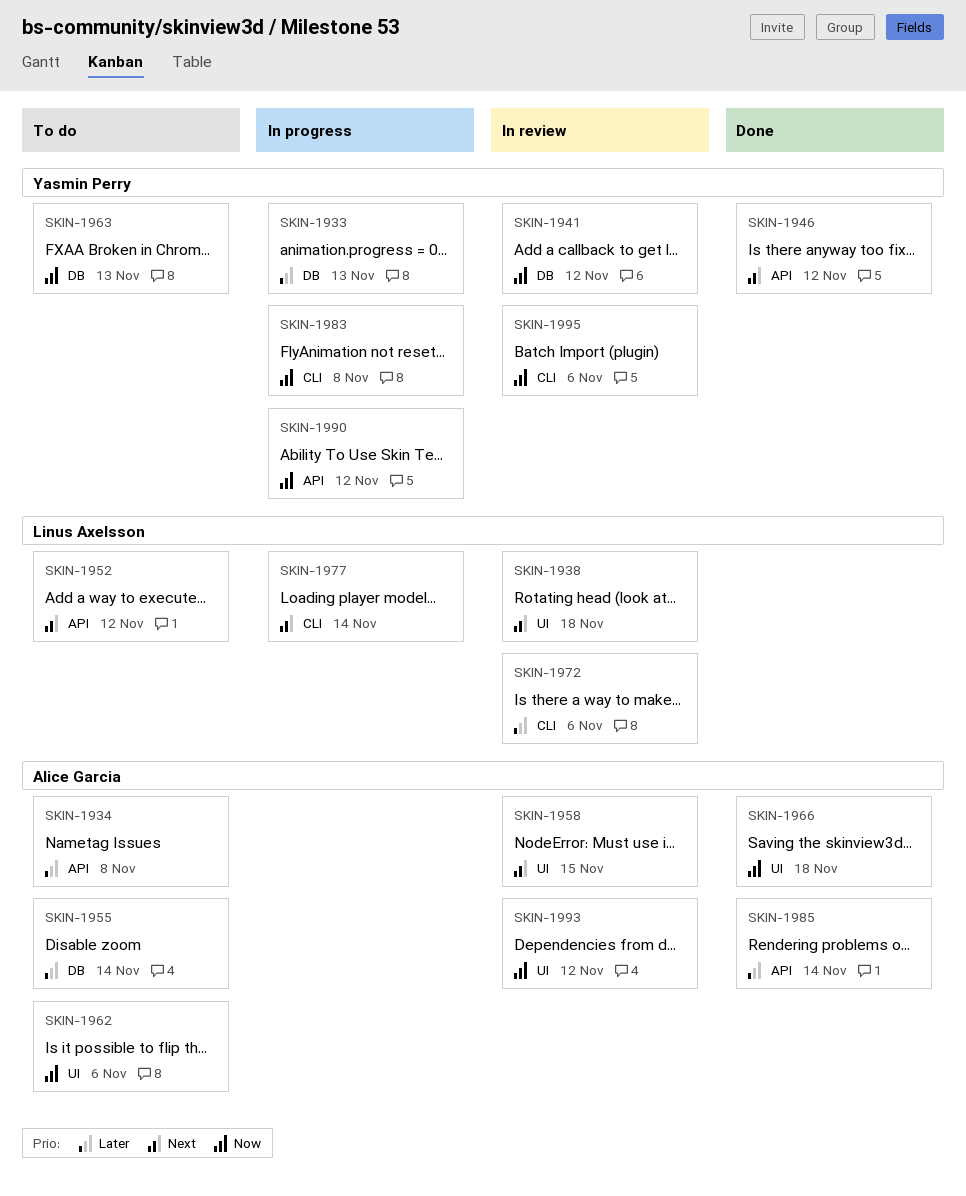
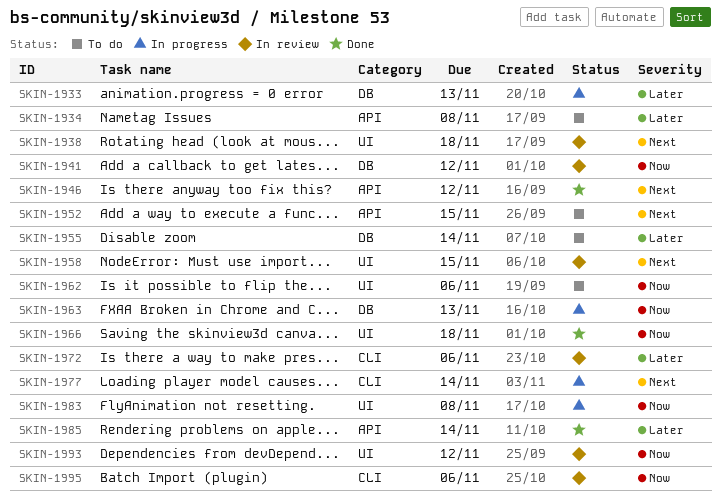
SKIN-1952, due: Nov 12 -> Nov 15
SKIN-1963, status: To do -> In progress
SKIN-1983, label: CLI -> UI
SKIN-1990: present -> none

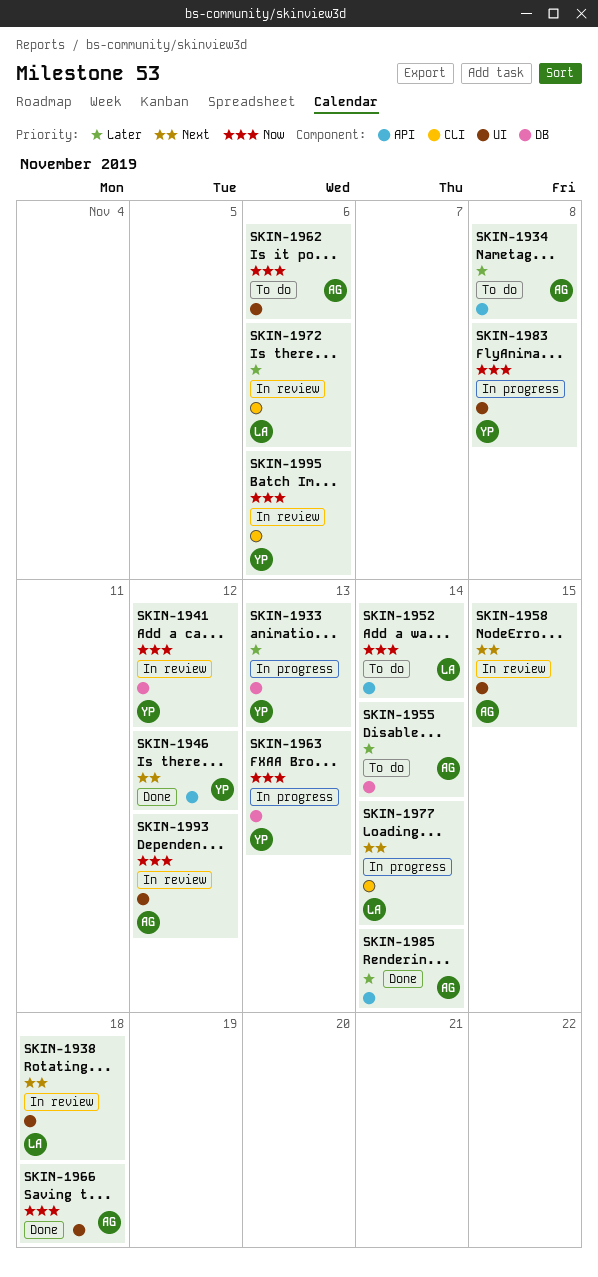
SKIN-1952, priority: Next -> Now
SKIN-1952, due: Nov 15 -> Nov 14

